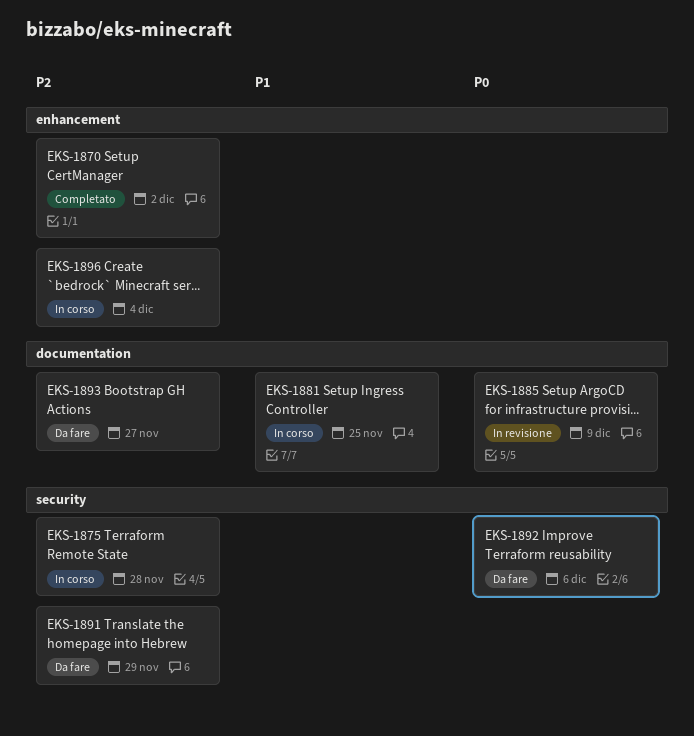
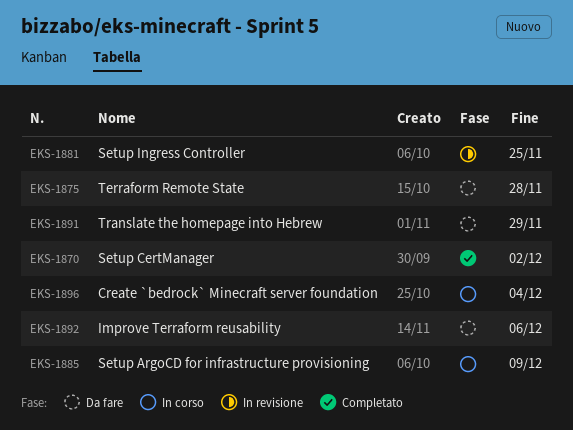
EKS-1875, status: In corso -> Da fare
EKS-1881, status: In corso -> In revisione
EKS-1885, status: In revisione -> In corso
EKS-1893: present -> none

